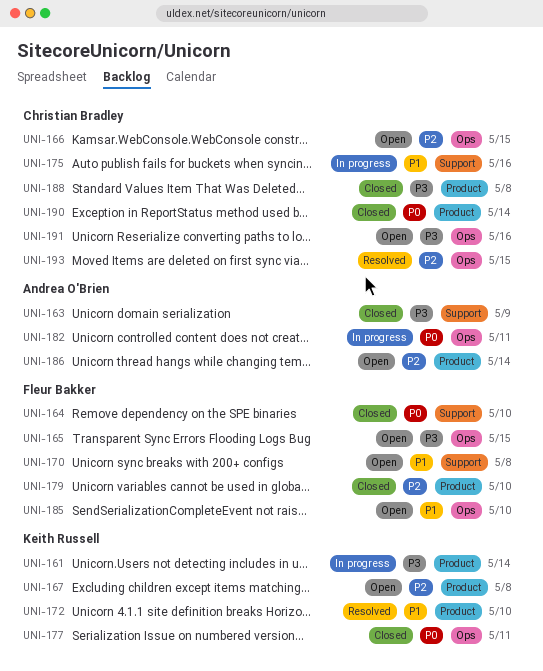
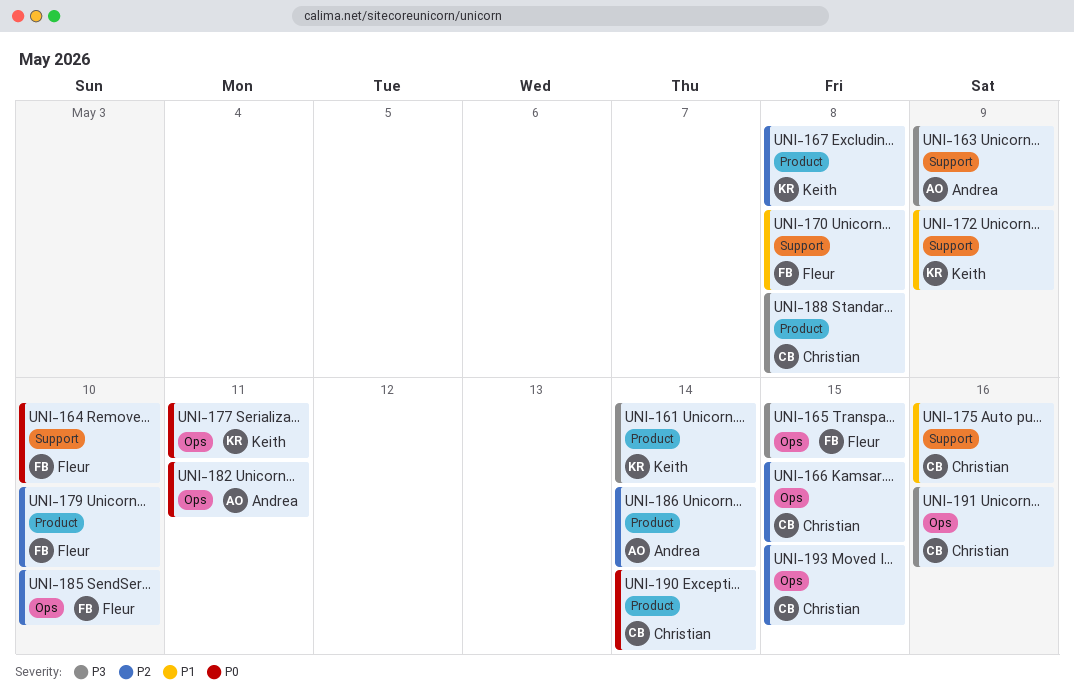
UNI-172, label: Product -> Support
UNI-172, due: May 10 -> May 9
UNI-185, priority: P1 -> P2

